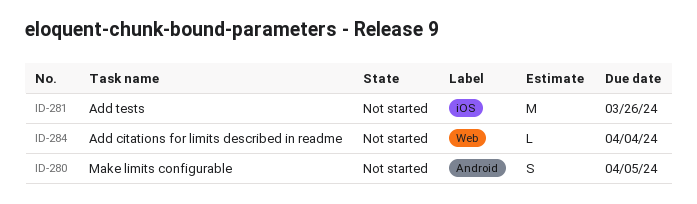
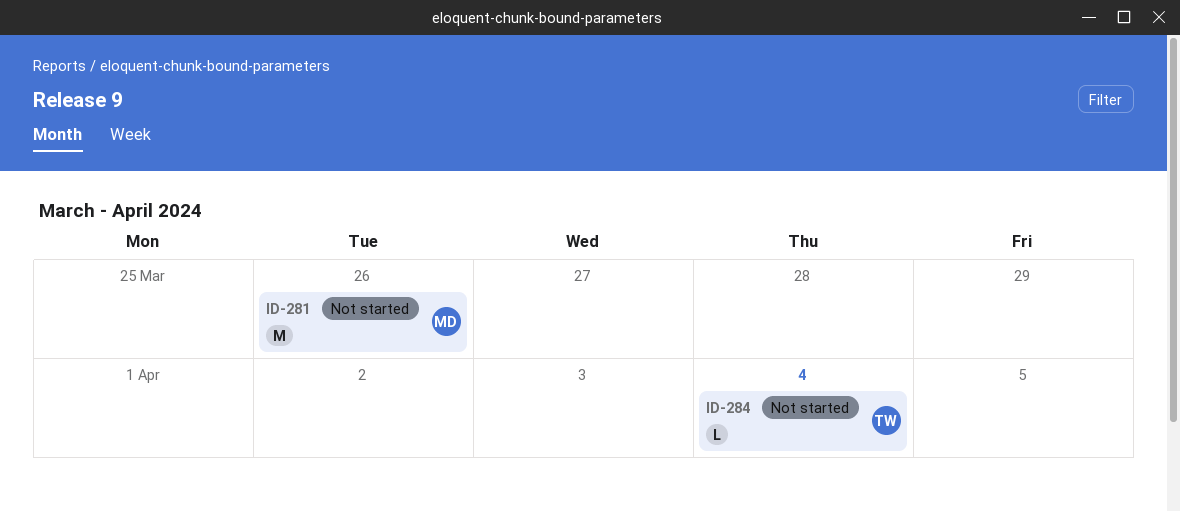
ID-280: present -> none

